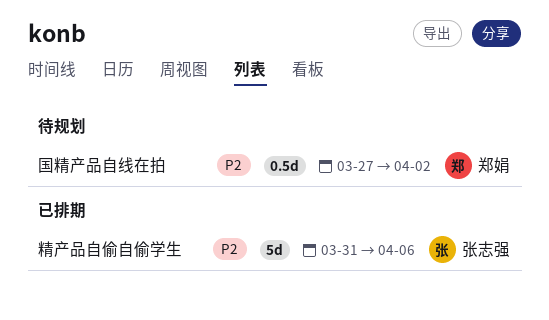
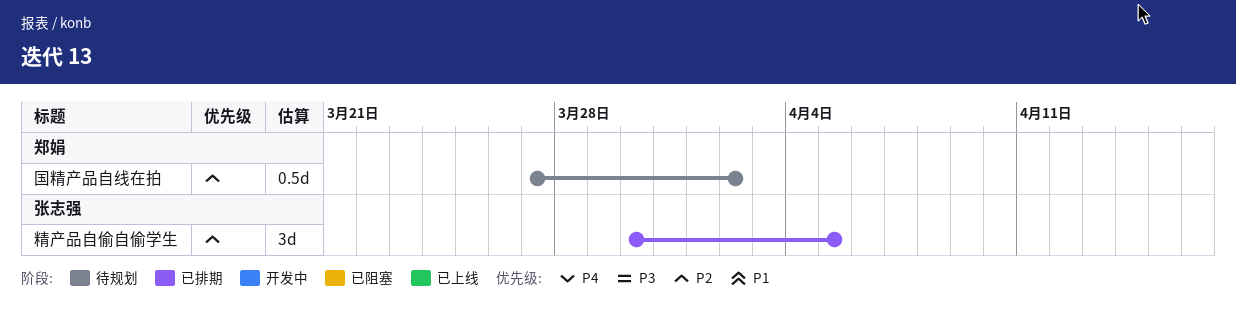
精产品自偷自偷学生, estimate: 5d -> 3d
精产品自偷自偷学生, start: Mar 31 -> Mar 30
精产品自偷自偷学生, due: Apr 6 -> Apr 5

